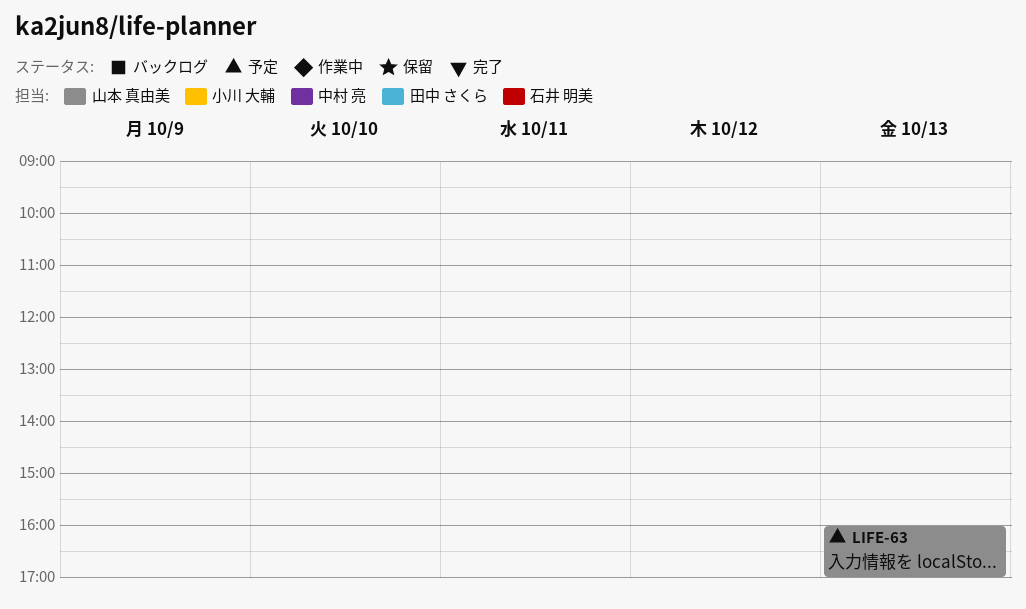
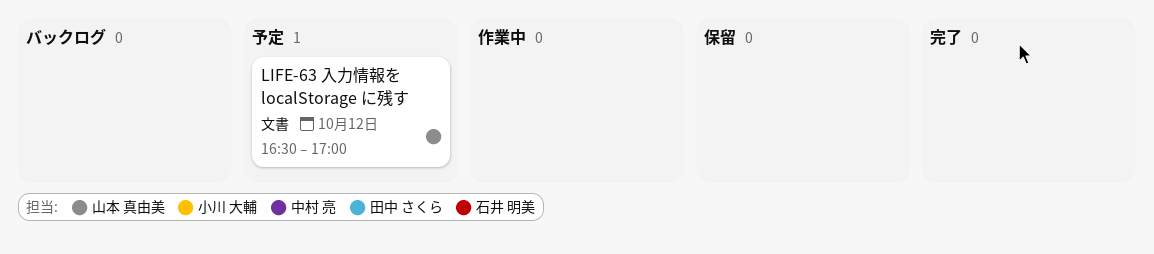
LIFE-63, day: Oct 13 -> Oct 12
LIFE-63, begins: 16:00 -> 16:30

